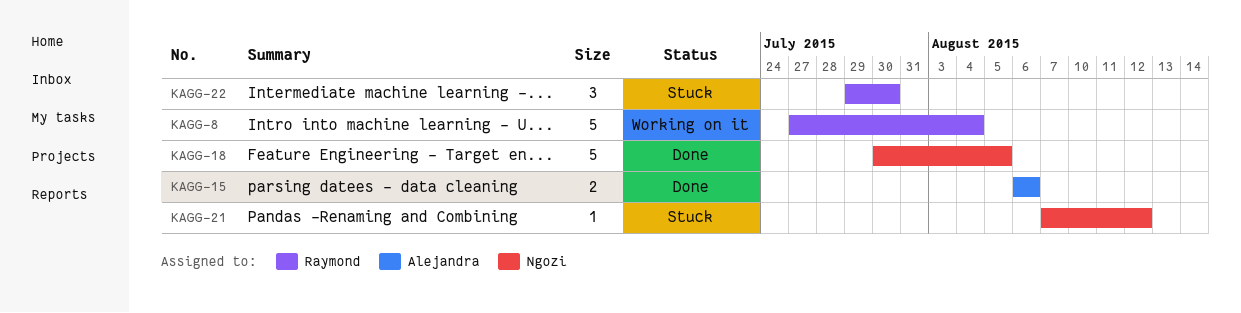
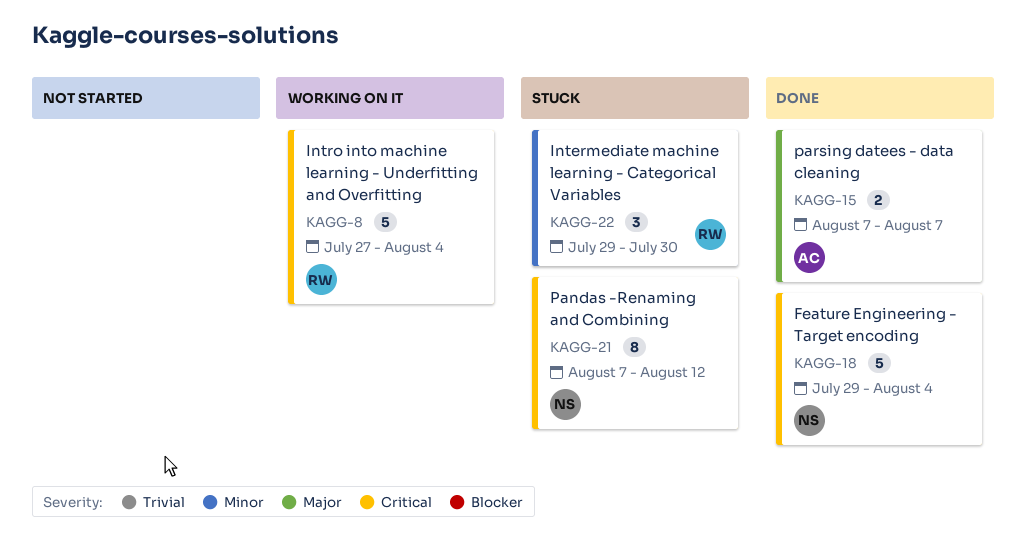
KAGG-15, start: Aug 6 -> Aug 7
KAGG-15, due: Aug 6 -> Aug 7
KAGG-18, start: Jul 30 -> Jul 29
KAGG-18, due: Aug 5 -> Aug 4
KAGG-21, estimate: 1 -> 8

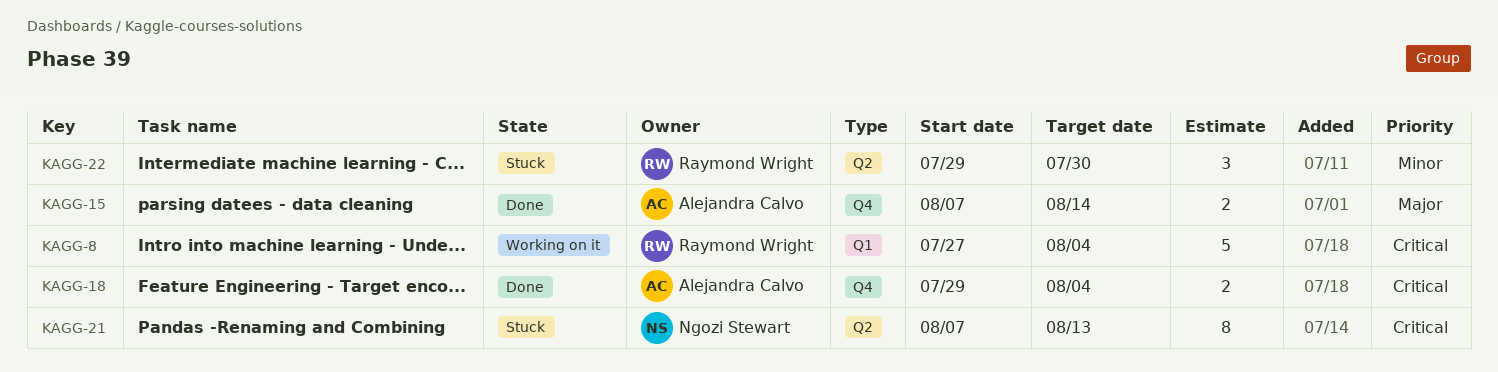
KAGG-15, due: Aug 7 -> Aug 14
KAGG-18, owner: Ngozi Stewart -> Alejandra Calvo
KAGG-18, estimate: 5 -> 2
KAGG-21, due: Aug 12 -> Aug 13

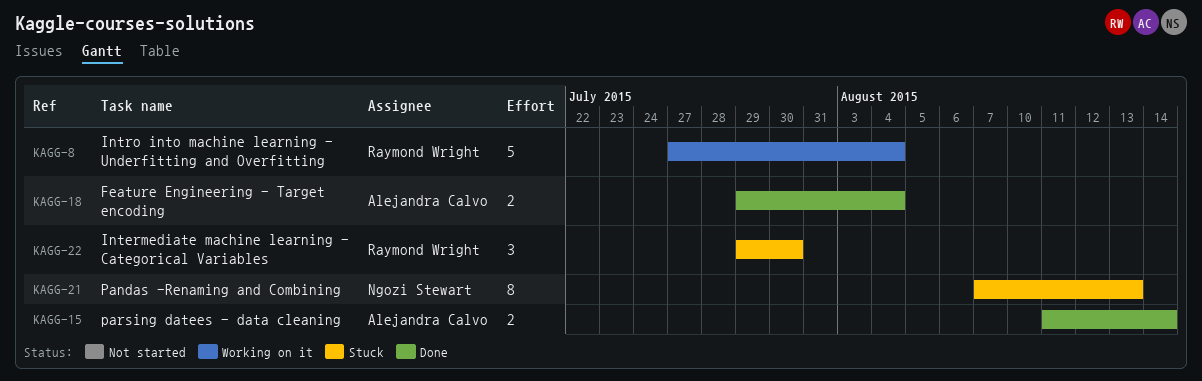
KAGG-15, start: Aug 7 -> Aug 11

